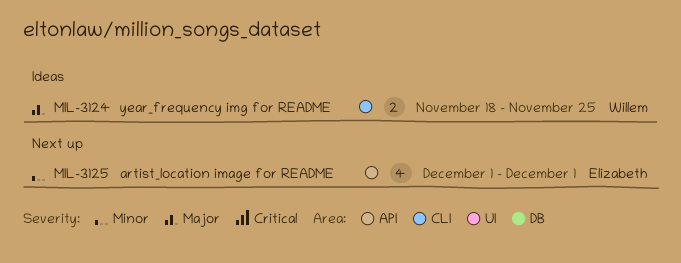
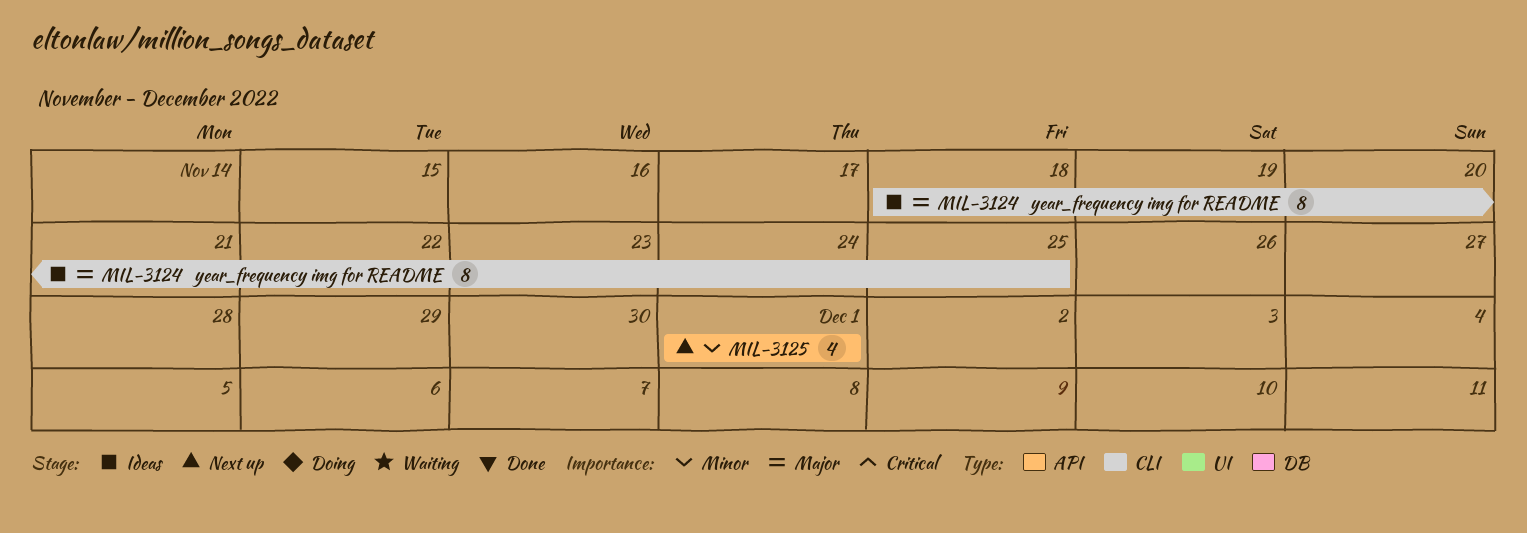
MIL-3124, estimate: 2 -> 8

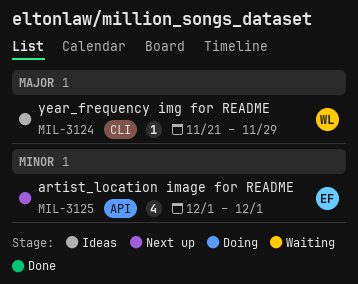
MIL-3124, estimate: 8 -> 1
MIL-3124, start: Nov 18 -> Nov 21
MIL-3124, due: Nov 25 -> Nov 29

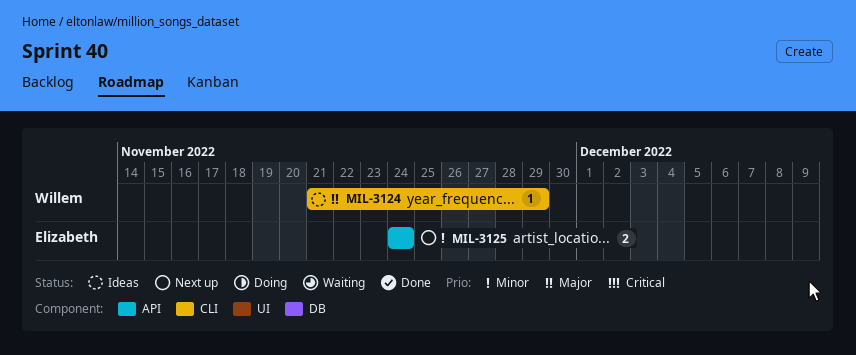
MIL-3125, estimate: 4 -> 2
MIL-3125, start: Dec 1 -> Nov 24
MIL-3125, due: Dec 1 -> Nov 24

